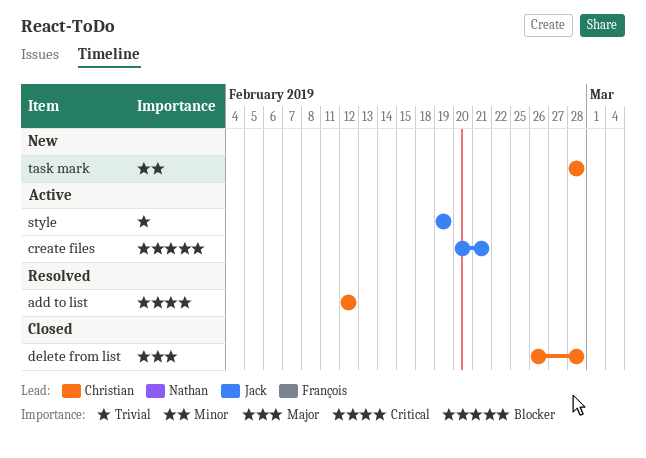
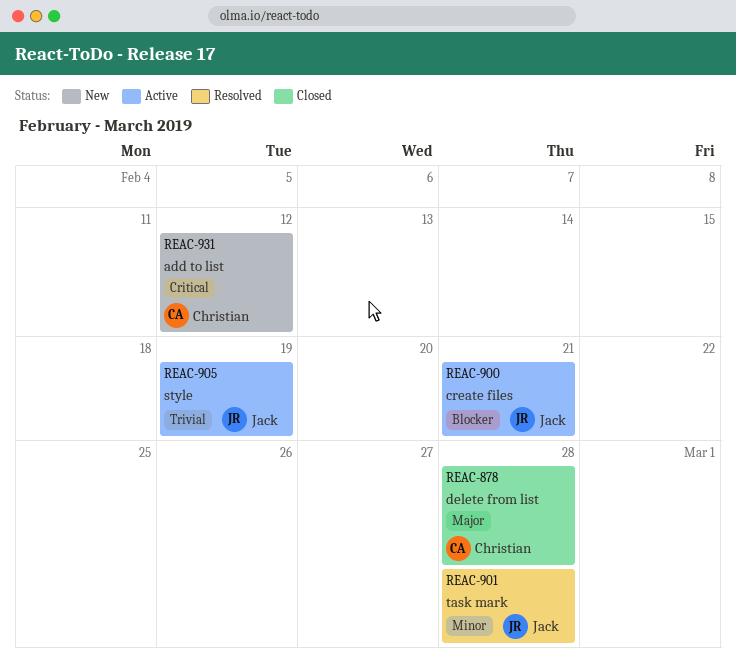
add to list, status: Resolved -> New
task mark, status: New -> Resolved
task mark, owner: Christian -> Jack

